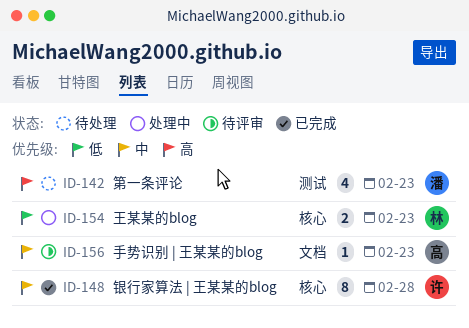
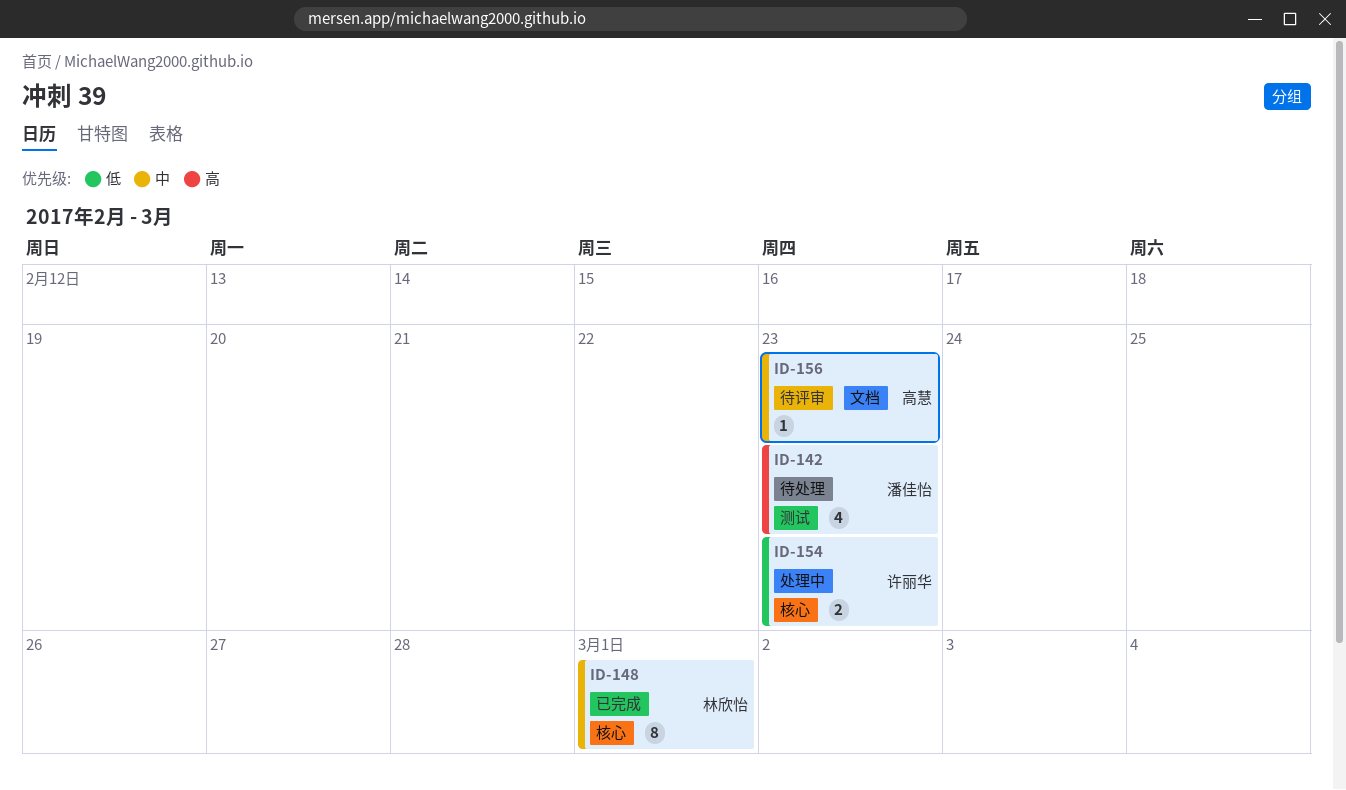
ID-148, owner: 许丽华 -> 林欣怡
ID-148, due: Feb 28 -> Mar 1
ID-154, owner: 林欣怡 -> 许丽华

